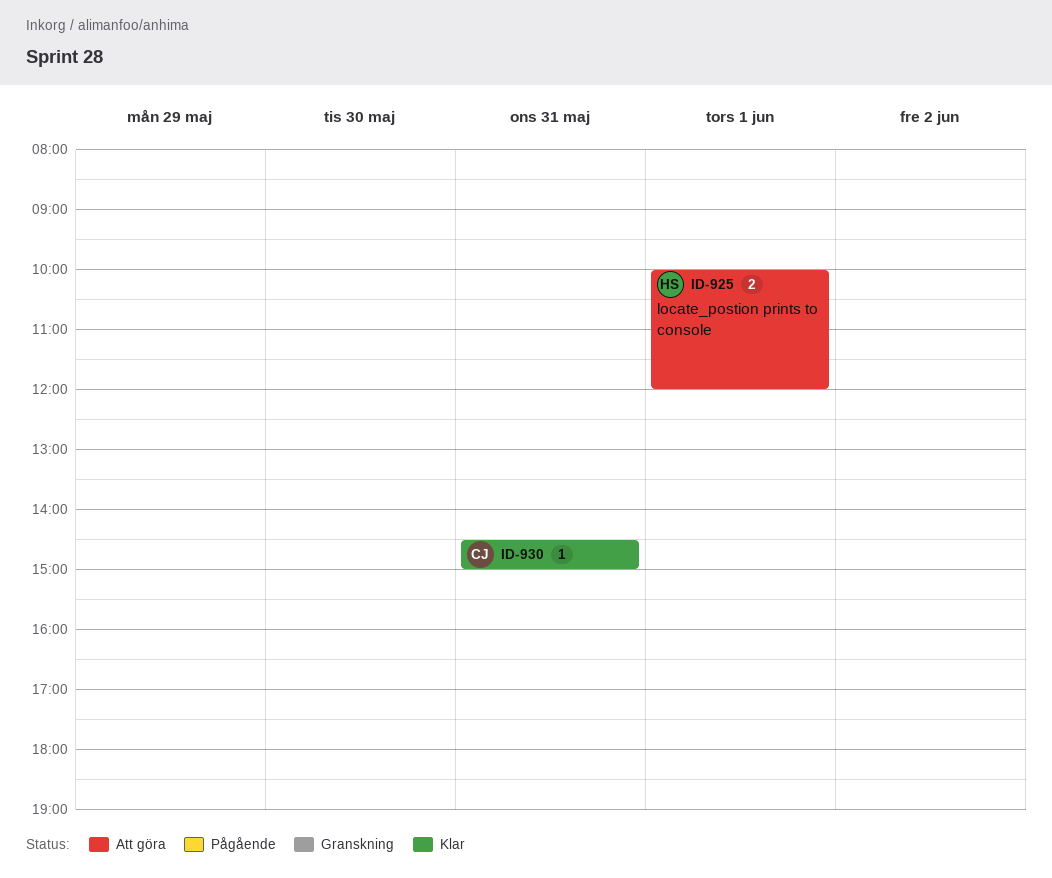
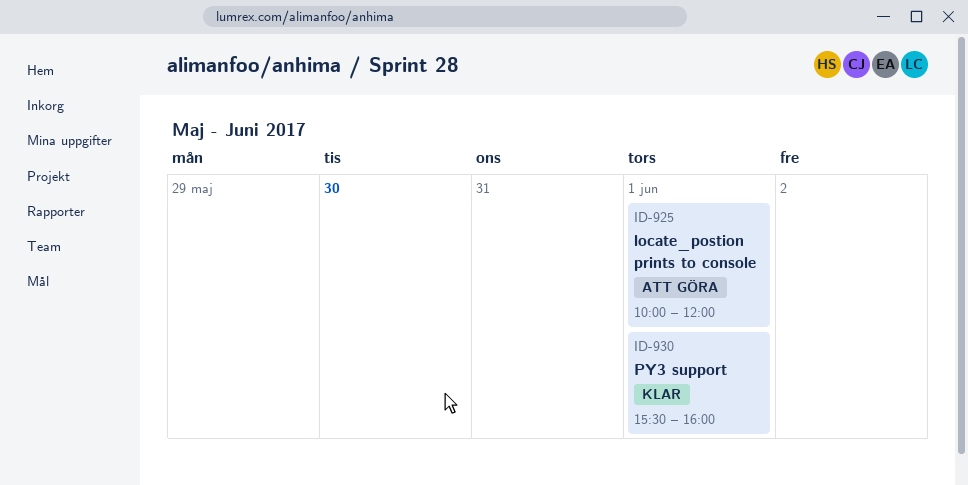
ID-930, day: May 31 -> Jun 1
ID-930, begins: 14:30 -> 15:30
ID-930, ends: 15:00 -> 16:00

